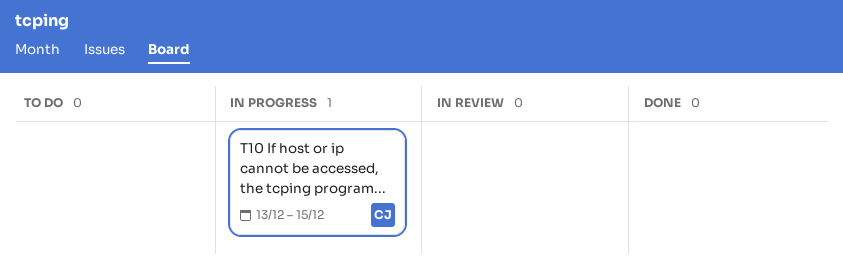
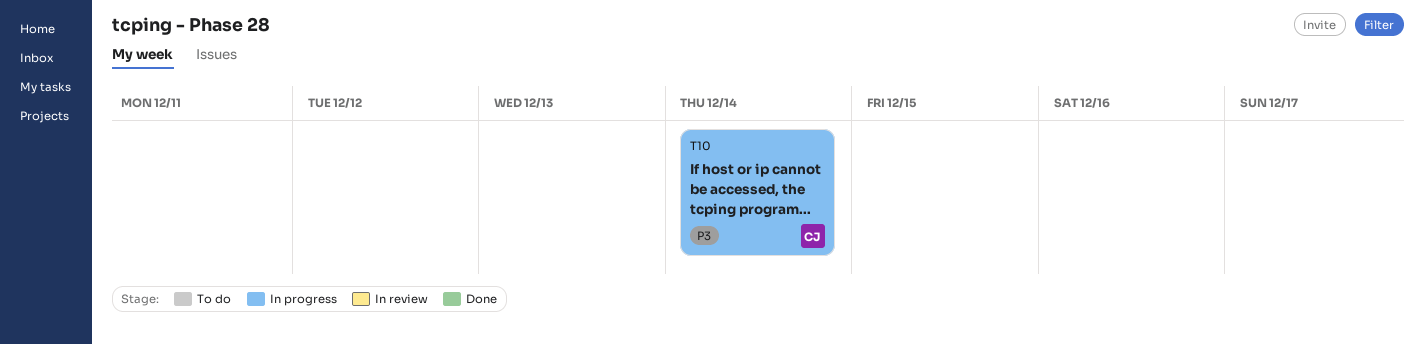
T10, due: Dec 15 -> Dec 14

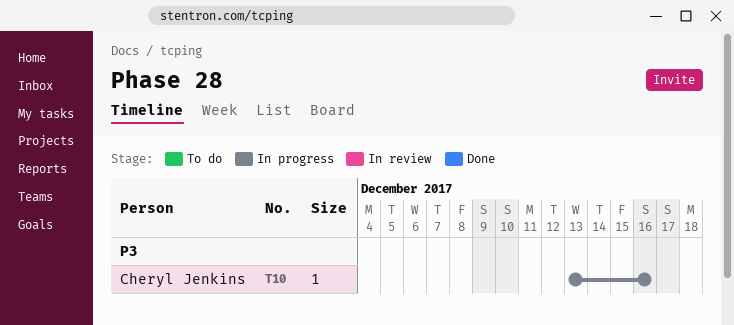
T10, due: Dec 14 -> Dec 16

